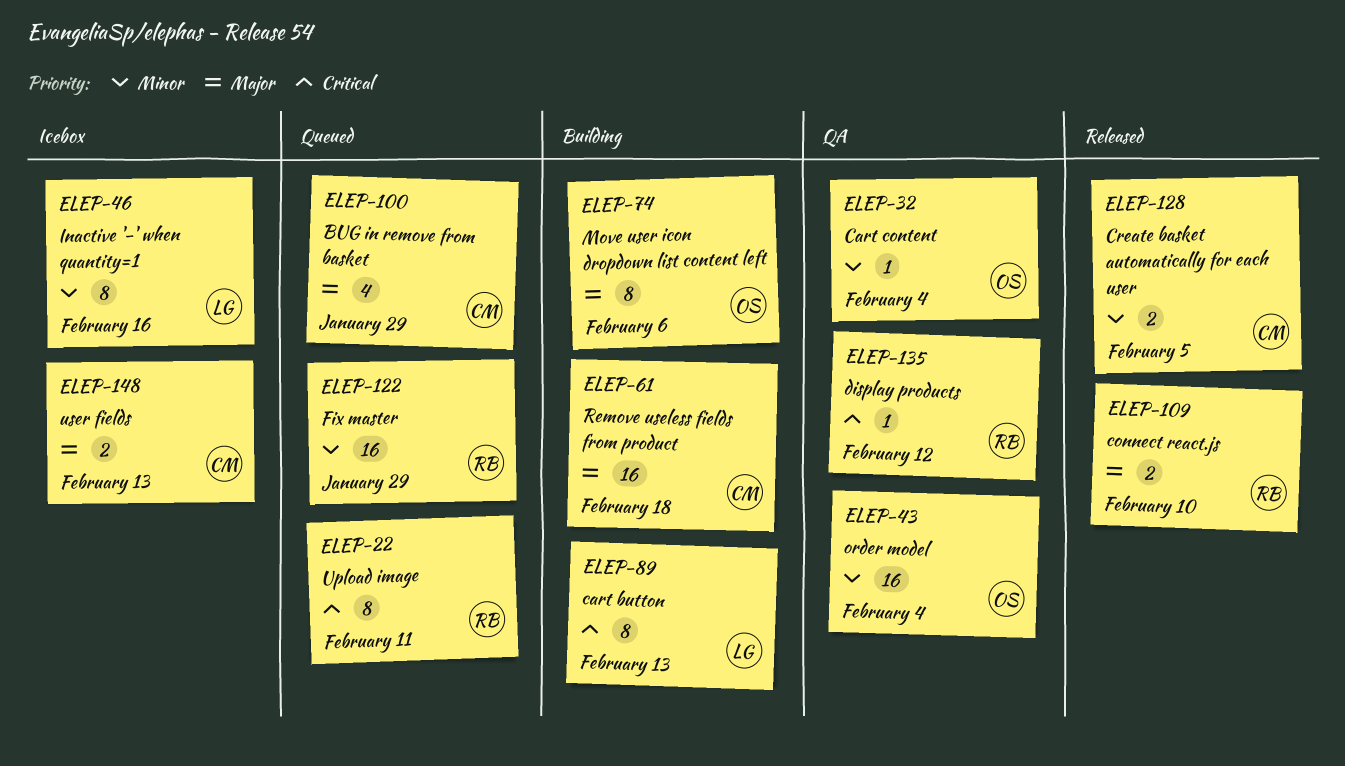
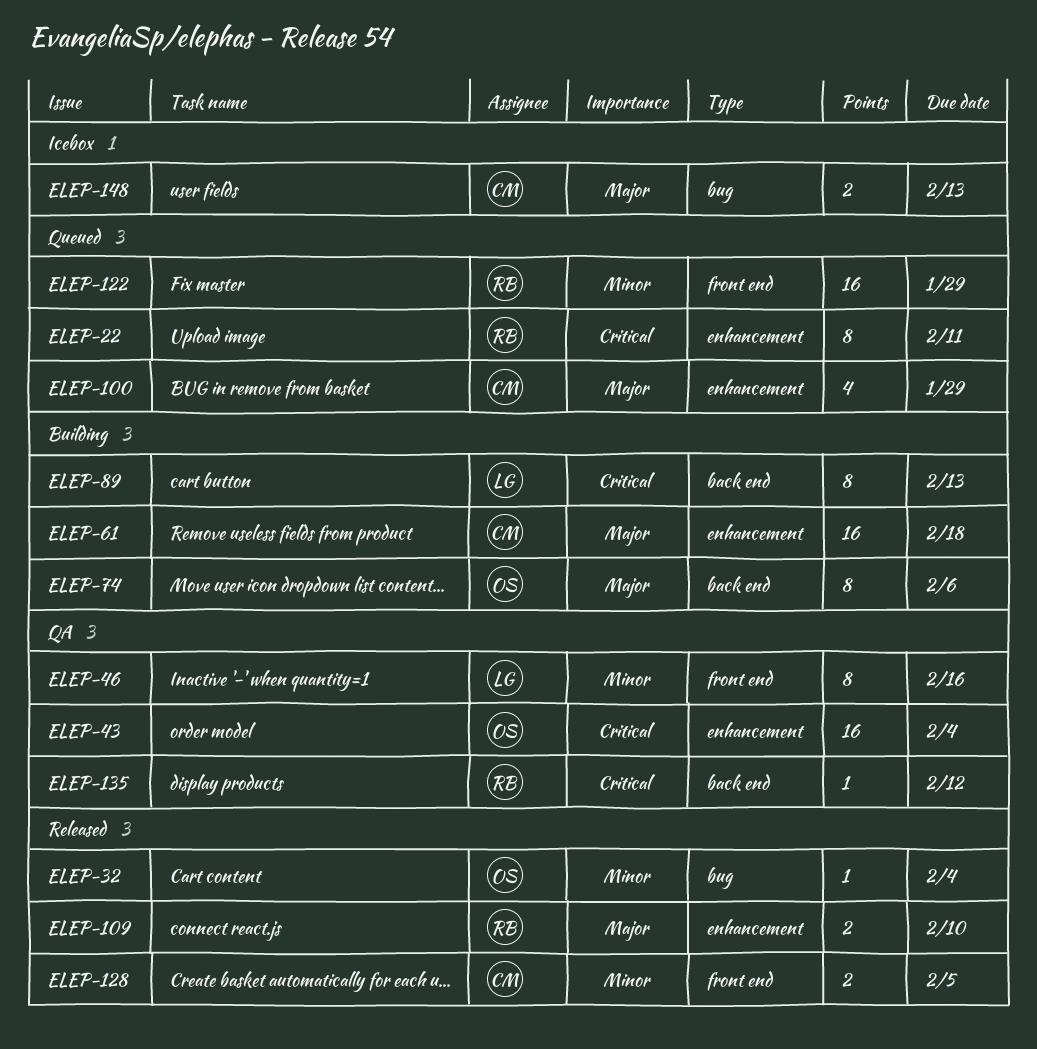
ELEP-32, status: QA -> Released
ELEP-43, priority: Minor -> Critical
ELEP-46, status: Icebox -> QA

